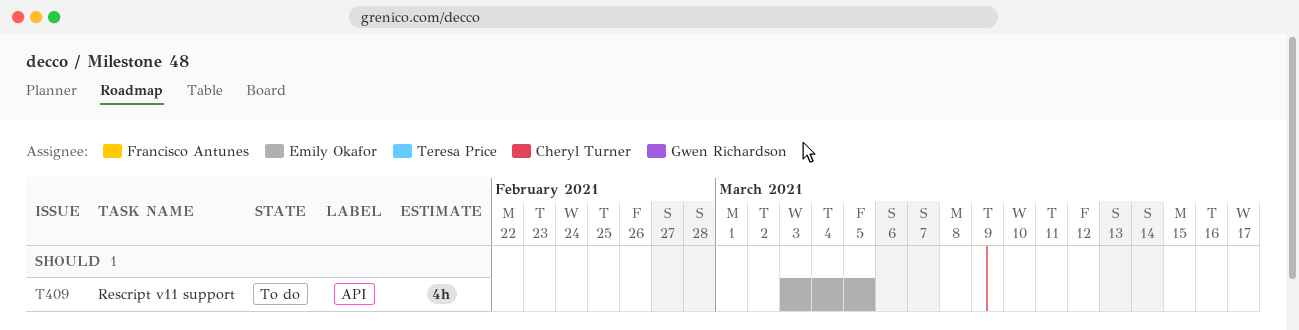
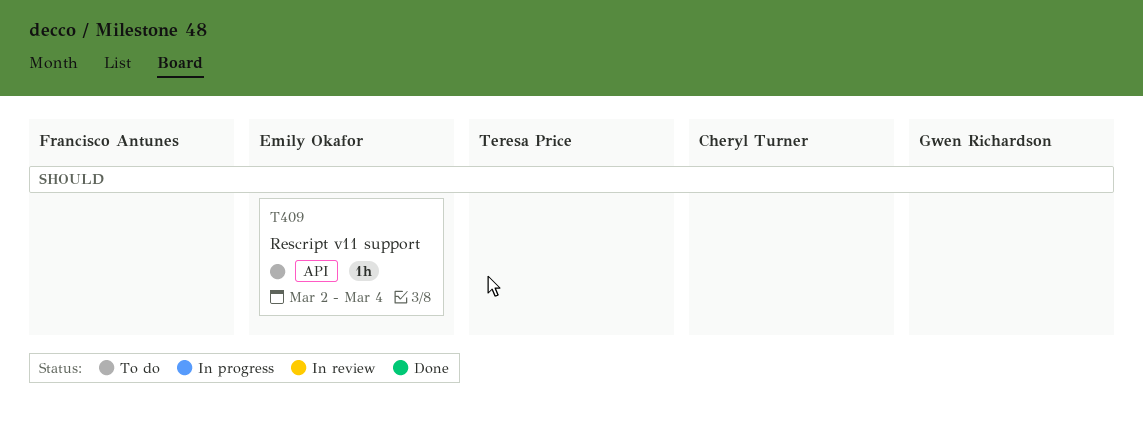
T409, estimate: 4h -> 1h
T409, start: Mar 3 -> Mar 2
T409, due: Mar 5 -> Mar 4

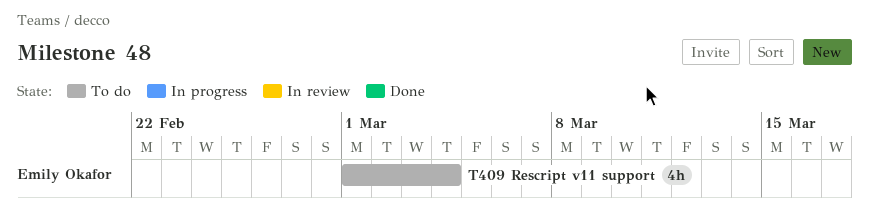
T409, estimate: 1h -> 4h
T409, start: Mar 2 -> Mar 1

